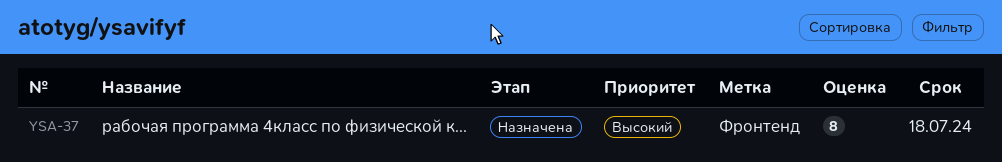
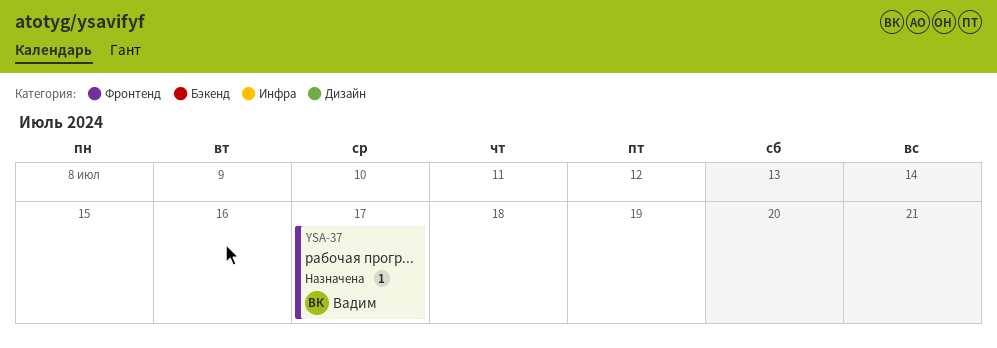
YSA-37, estimate: 8 -> 1
YSA-37, due: Jul 18 -> Jul 17

